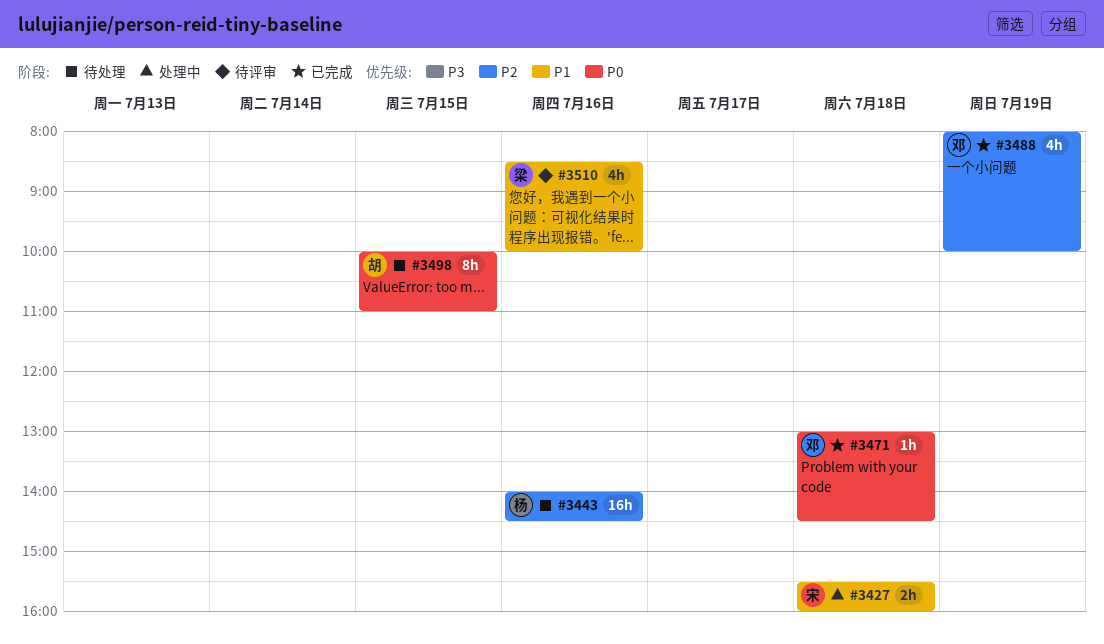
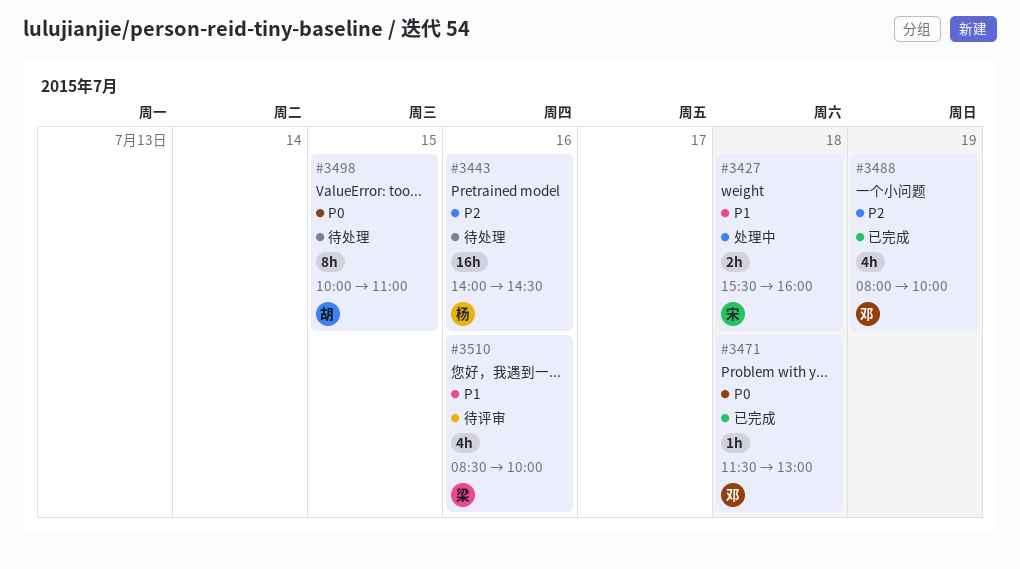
#3471, begins: 13:00 -> 11:30
#3471, ends: 14:30 -> 13:00

